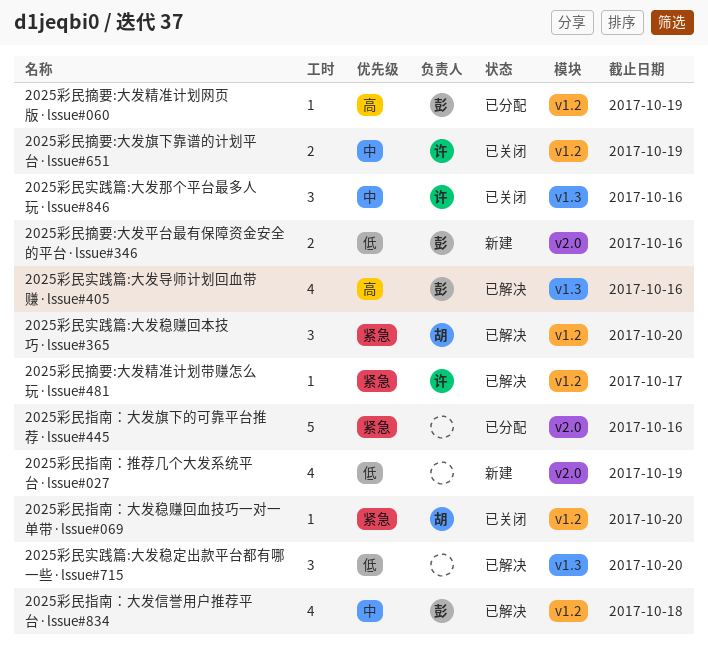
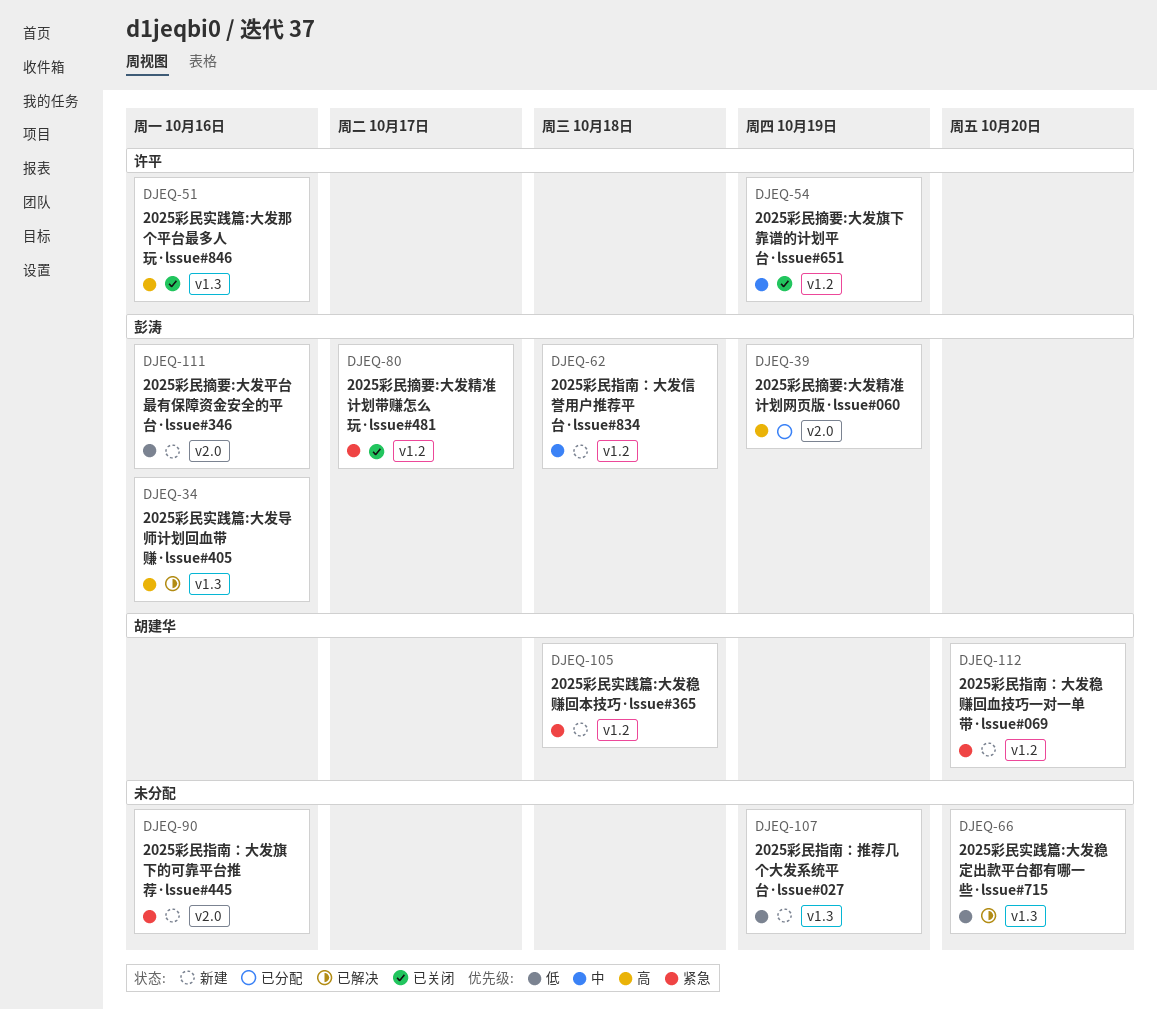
2025彩民实践篇:大发稳赚回本技巧·lssue#365, status: 已解决 -> 新建
2025彩民实践篇:大发稳赚回本技巧·lssue#365, due: Oct 20 -> Oct 18
2025彩民实践篇:大发那个平台最多人玩·lssue#846, priority: 中 -> 高
2025彩民指南：大发信誉用户推荐平台·lssue#834, status: 已解决 -> 新建
2025彩民指南：大发旗下的可靠平台推荐·lssue#445, status: 已分配 -> 新建
2025彩民指南：大发稳赚回血技巧一对一单带·lssue#069, status: 已关闭 -> 新建
2025彩民指南：推荐几个大发系统平台·lssue#027, label: v2.0 -> v1.3
2025彩民摘要:大发精准计划带赚怎么玩·lssue#481, status: 已解决 -> 已关闭
2025彩民摘要:大发精准计划带赚怎么玩·lssue#481, owner: 许平 -> 彭涛
2025彩民摘要:大发精准计划网页版·lssue#060, label: v1.2 -> v2.0

